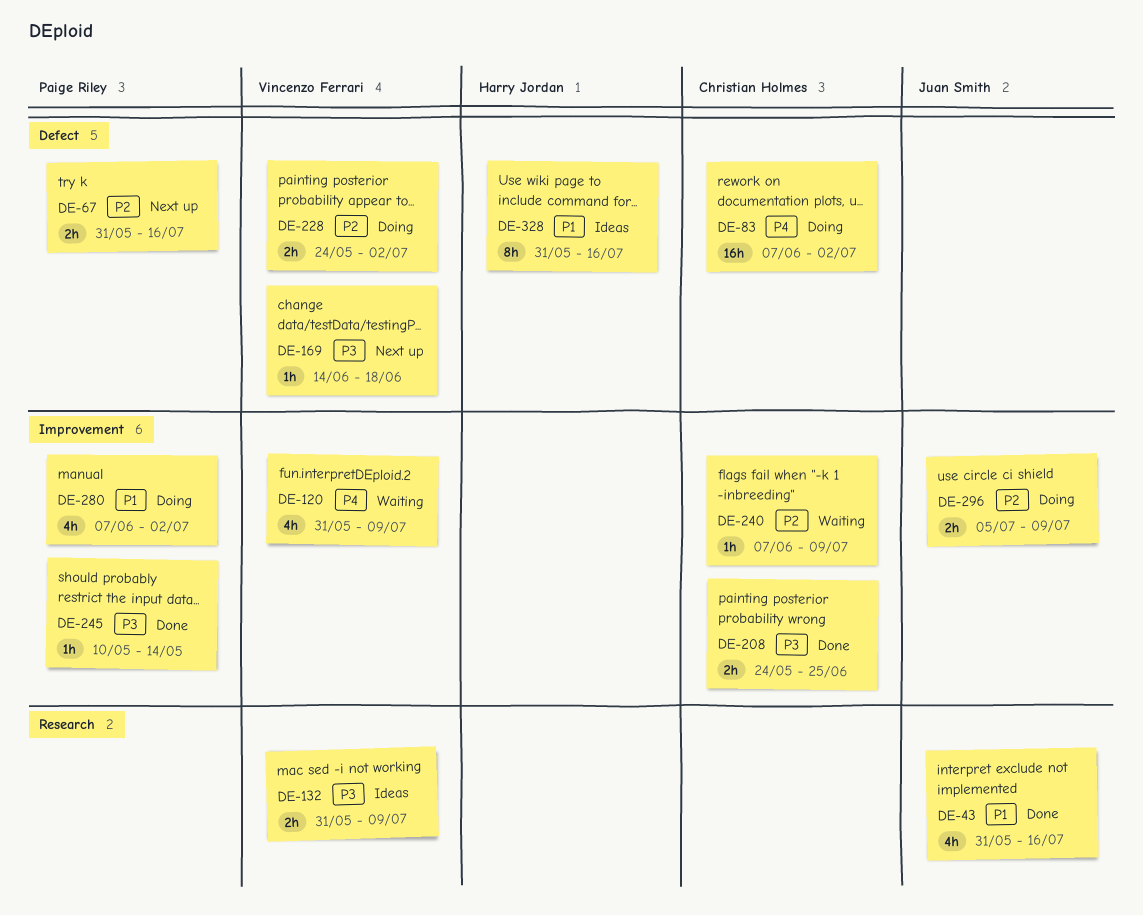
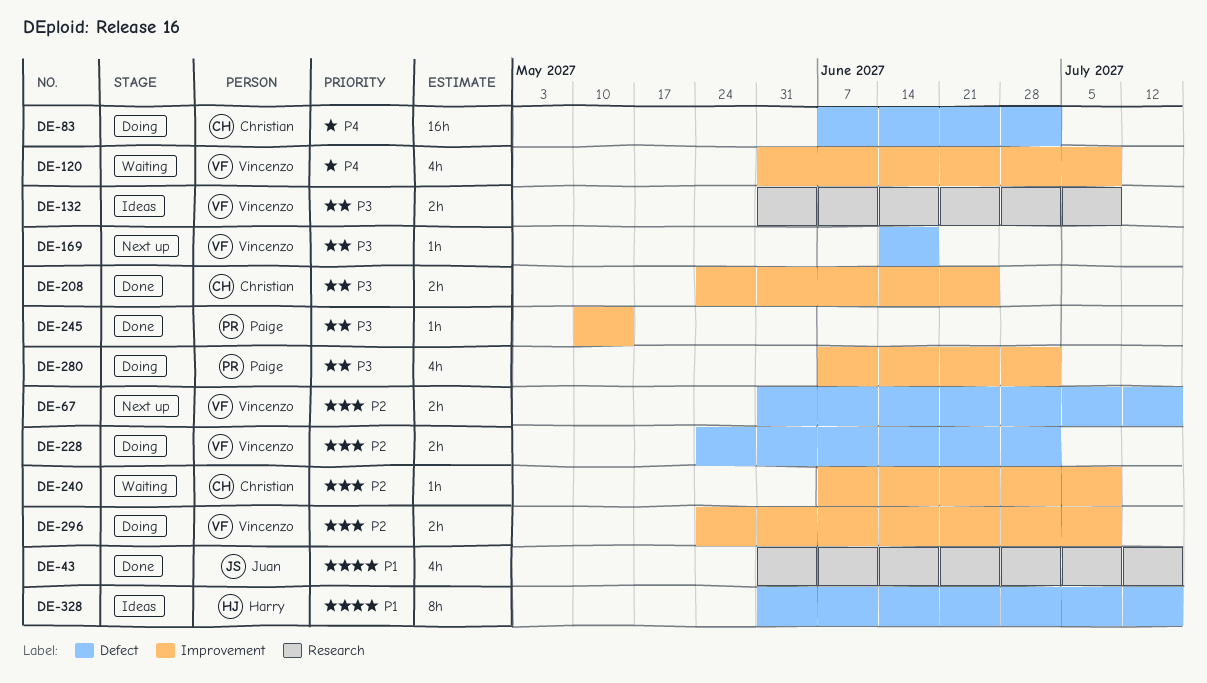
DE-67, owner: Paige Riley -> Vincenzo Ferrari
DE-280, priority: P1 -> P3
DE-296, owner: Juan Smith -> Vincenzo Ferrari
DE-296, start: Jul 5 -> May 24

